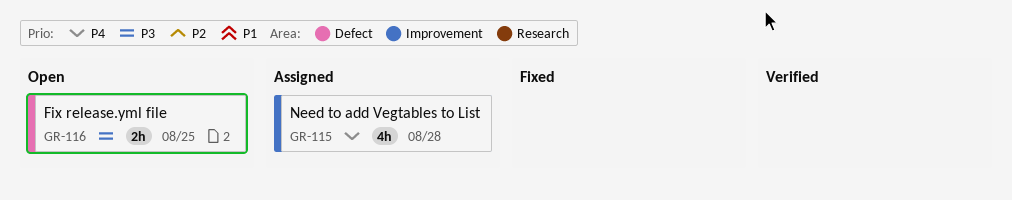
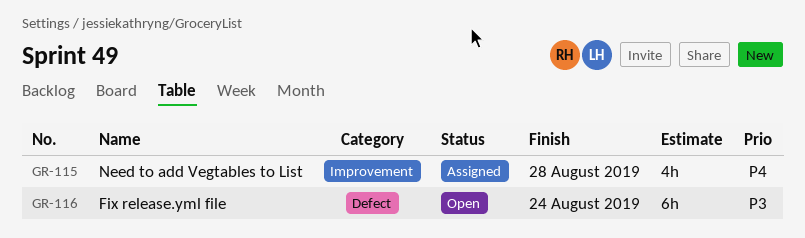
GR-116, estimate: 2h -> 6h
GR-116, due: Aug 25 -> Aug 24

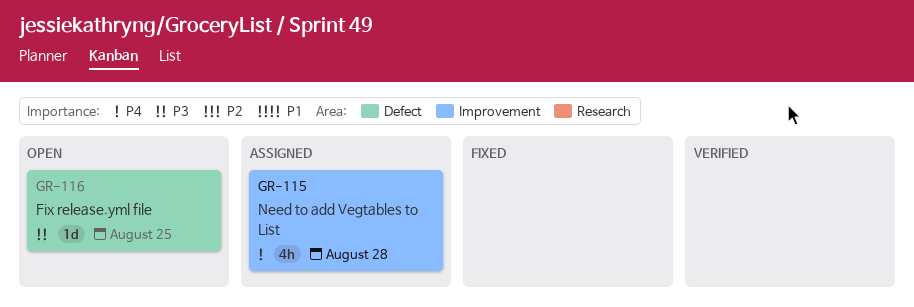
GR-116, estimate: 6h -> 1d
GR-116, due: Aug 24 -> Aug 25

